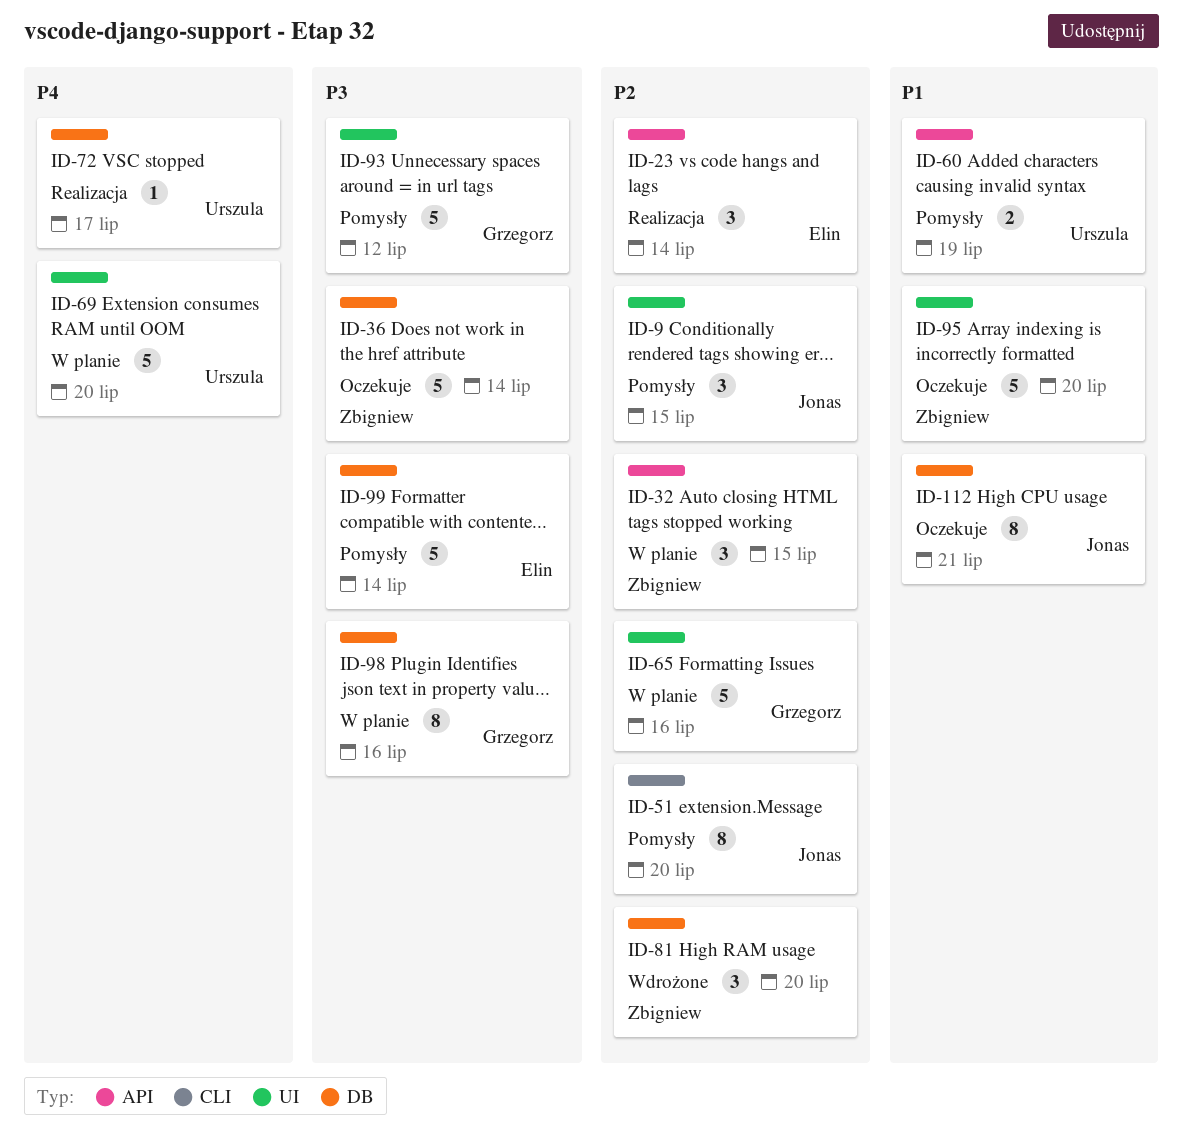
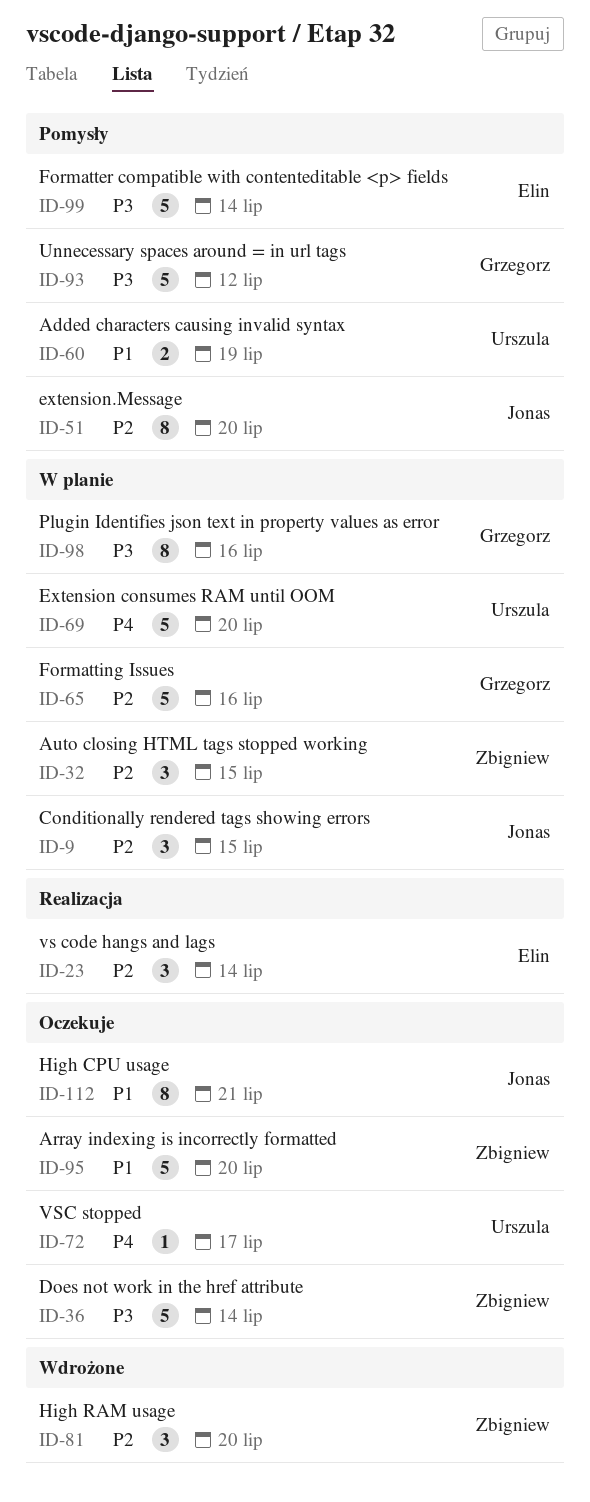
ID-9, status: Pomysły -> W planie
ID-72, status: Realizacja -> Oczekuje

